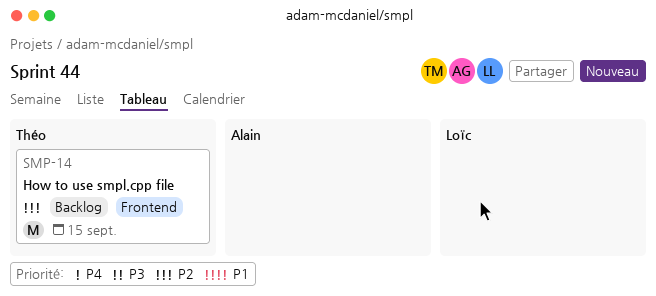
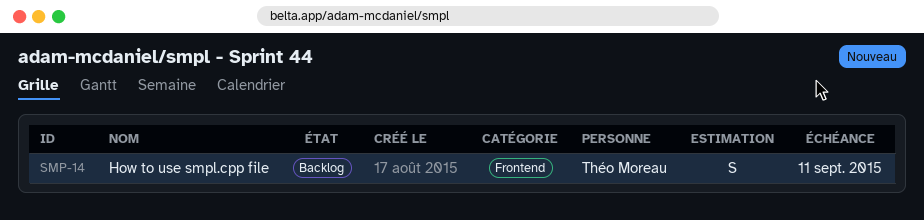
SMP-14, estimate: M -> S
SMP-14, due: Sep 15 -> Sep 11

